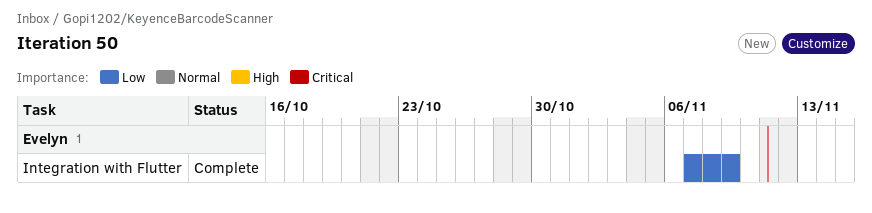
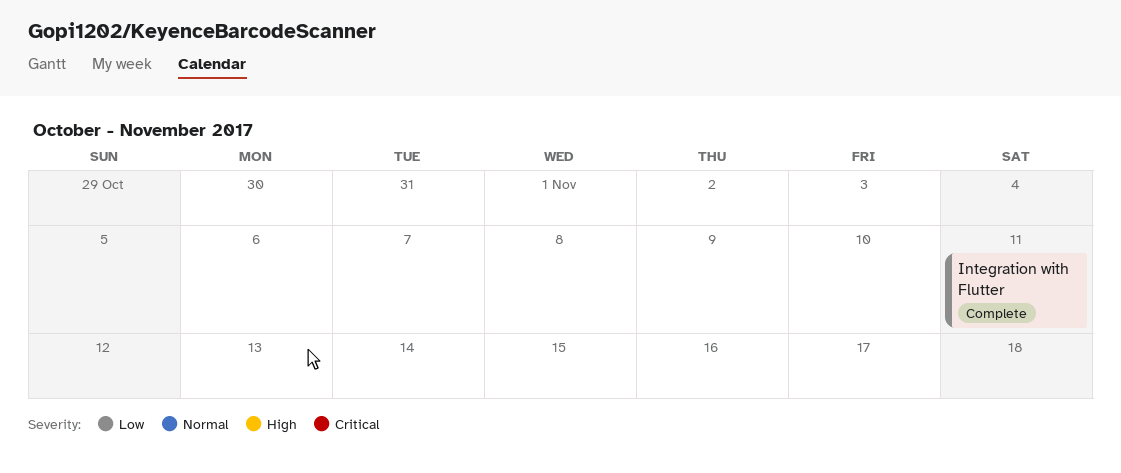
Integration with Flutter, due: Nov 9 -> Nov 11

